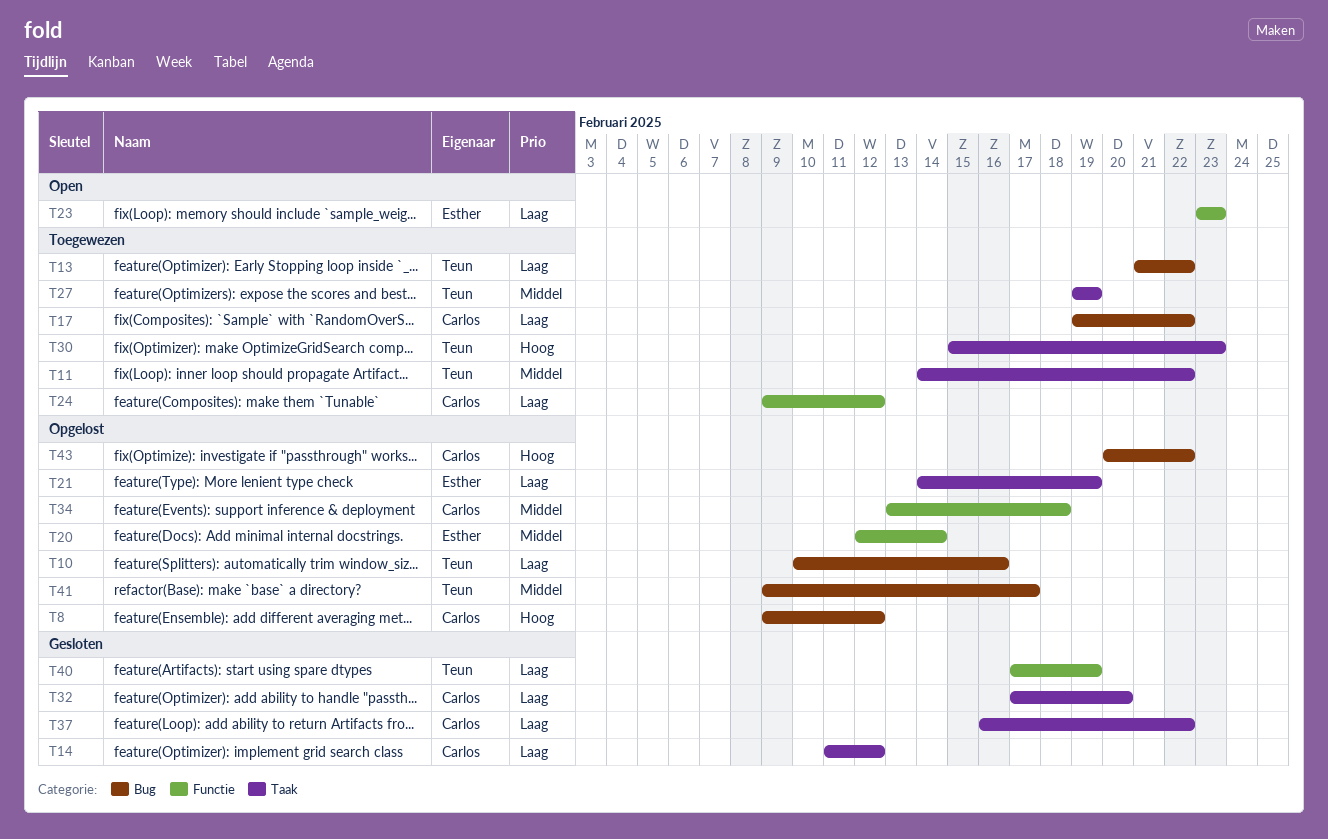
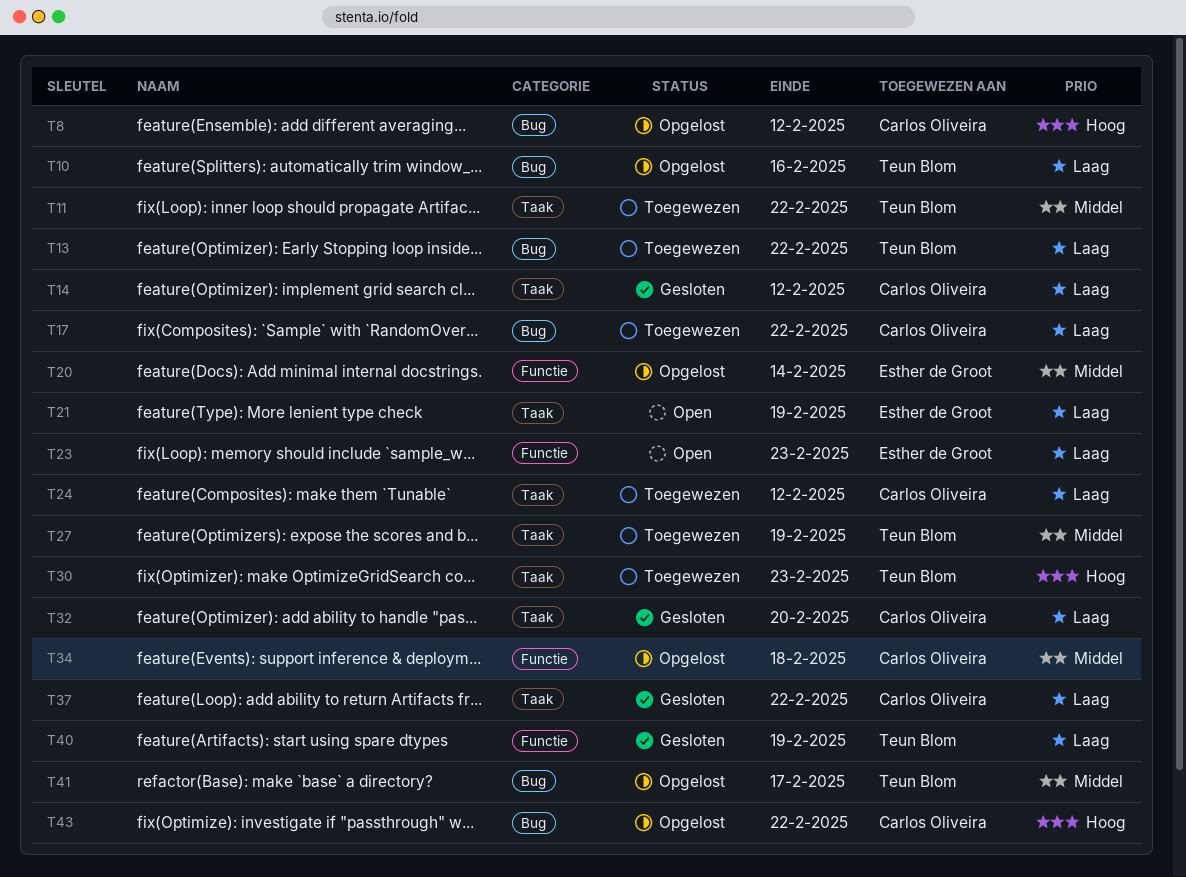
T21, status: Opgelost -> Open
T24, label: Functie -> Taak

